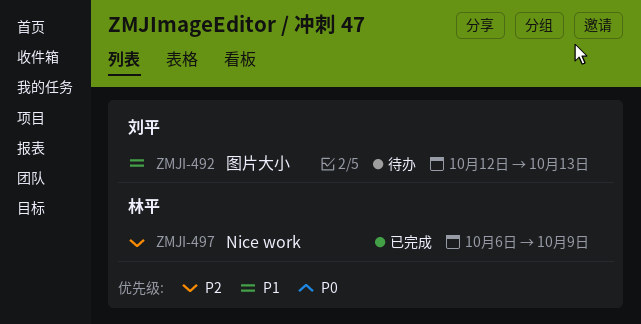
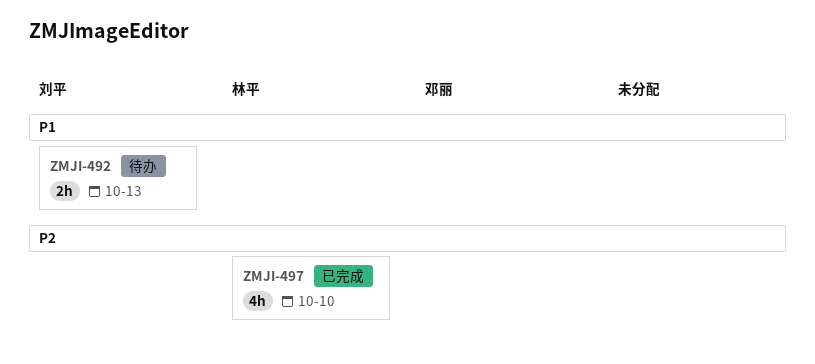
ZMJI-497, due: Oct 9 -> Oct 10

